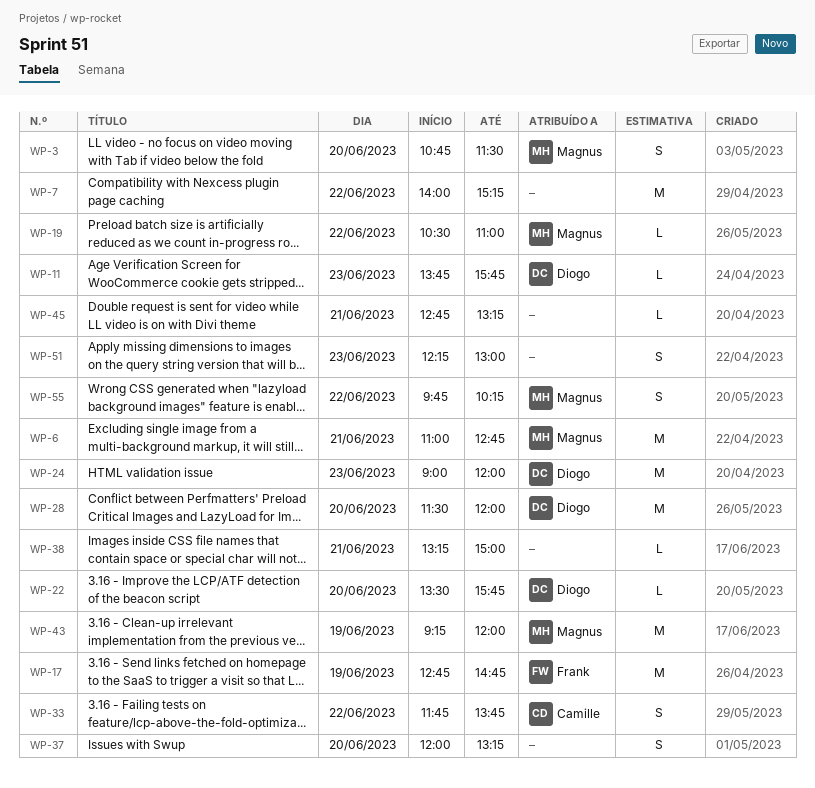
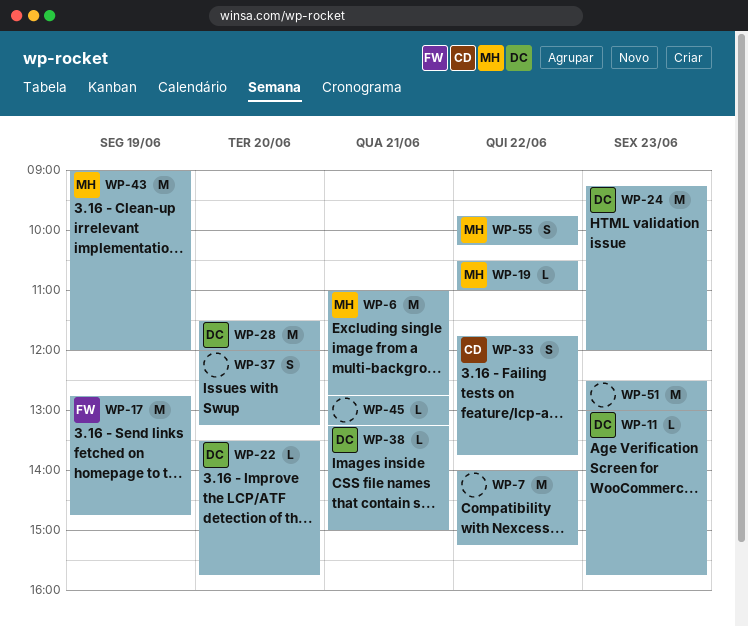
WP-3: present -> none
WP-11, begins: 13:45 -> 13:00
WP-24, begins: 09:00 -> 09:15
WP-38, owner: none -> Diogo
WP-43, begins: 09:15 -> 09:00
WP-51, estimate: S -> M
WP-51, begins: 12:15 -> 12:30

